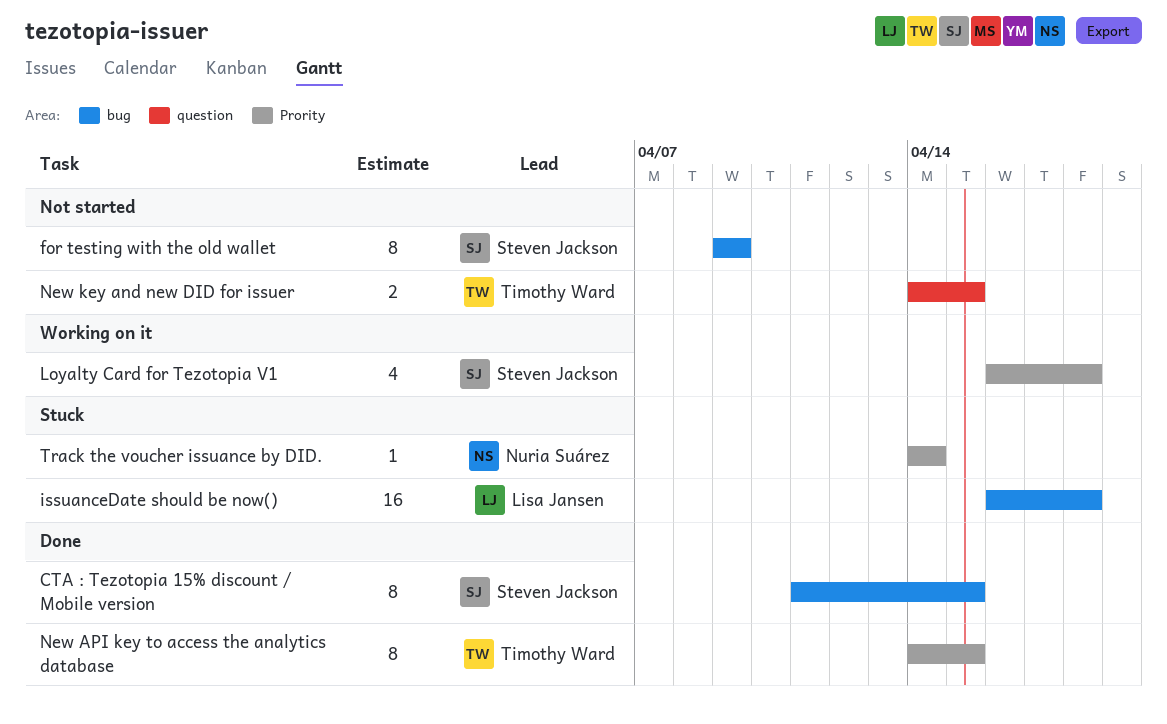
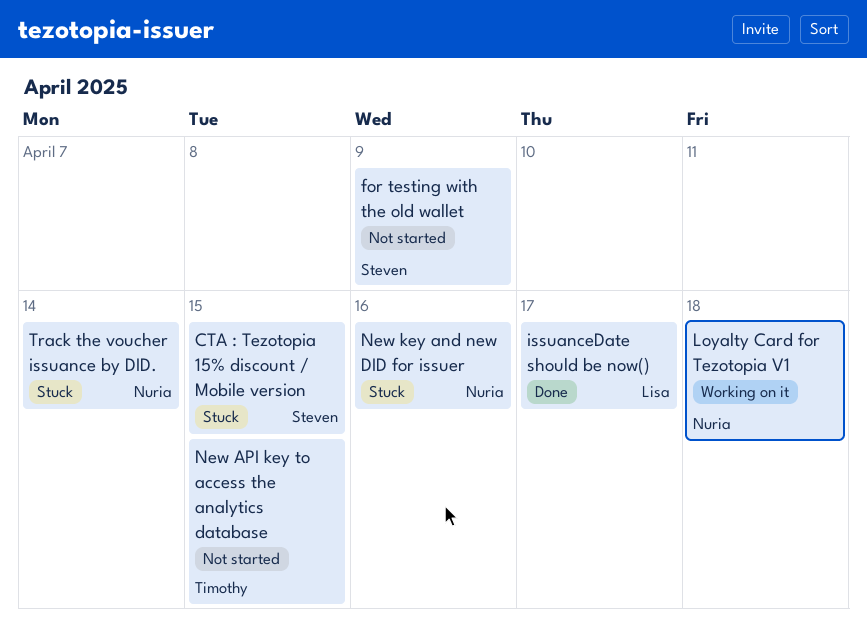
CTA : Tezotopia 15% discount / Mobile version, status: Done -> Stuck
issuanceDate should be now(), status: Stuck -> Done
issuanceDate should be now(), due: Apr 18 -> Apr 17
Loyalty Card for Tezotopia V1, owner: Steven Jackson -> Nuria Suárez
New API key to access the analytics database, status: Done -> Not started
New key and new DID for issuer, status: Not started -> Stuck
New key and new DID for issuer, owner: Timothy Ward -> Nuria Suárez
New key and new DID for issuer, due: Apr 15 -> Apr 16

